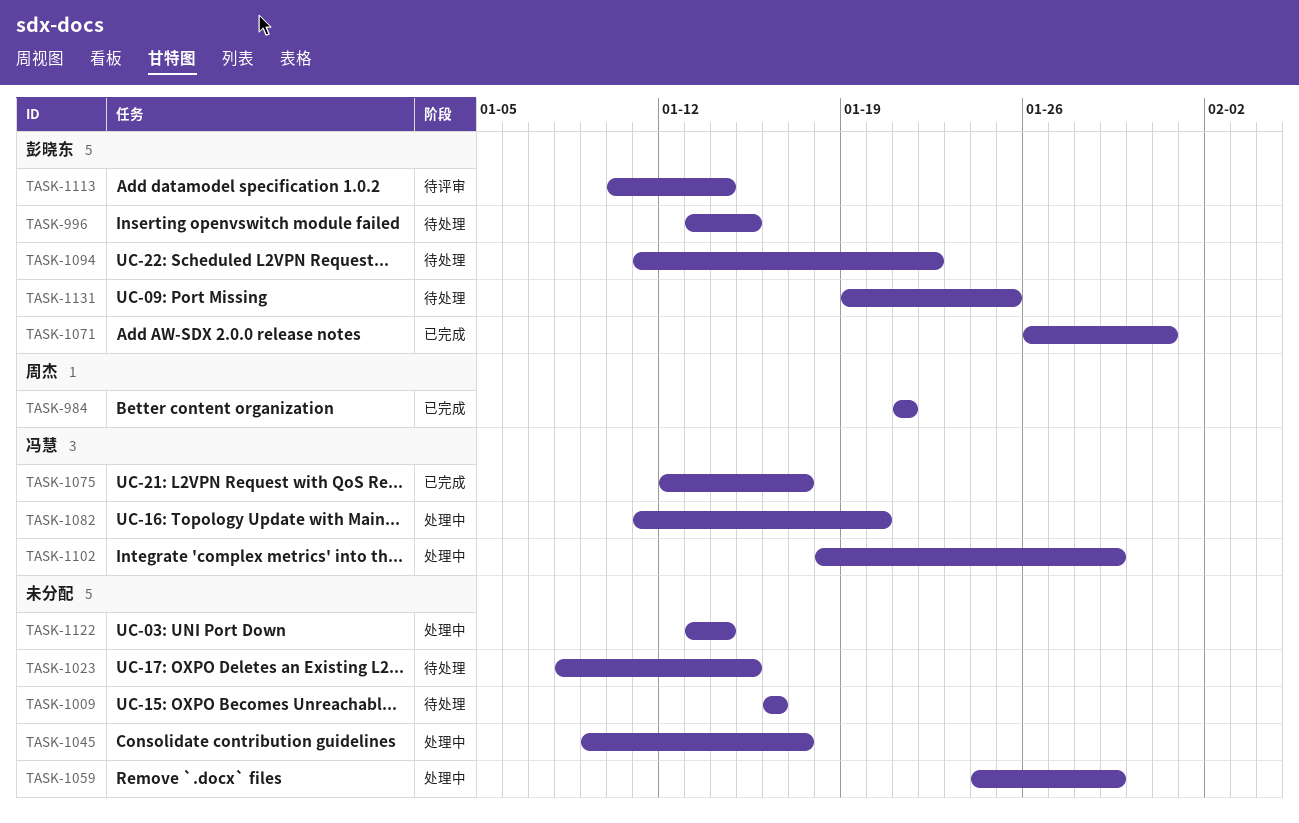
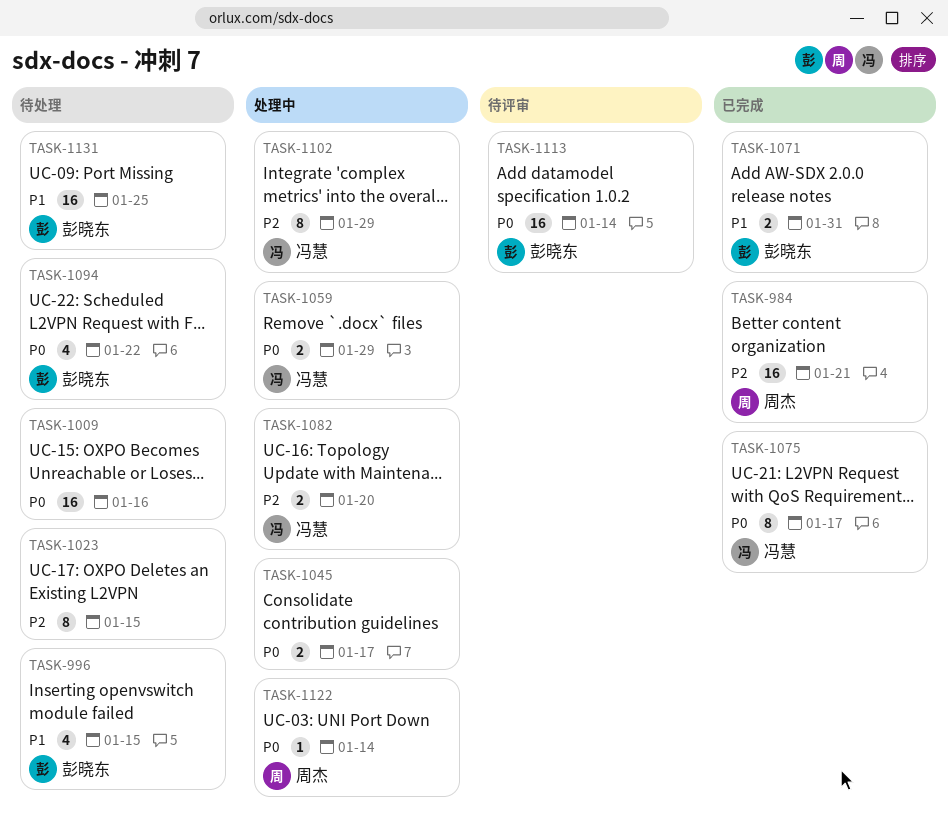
TASK-1059, owner: none -> 冯慧
TASK-1122, owner: none -> 周杰

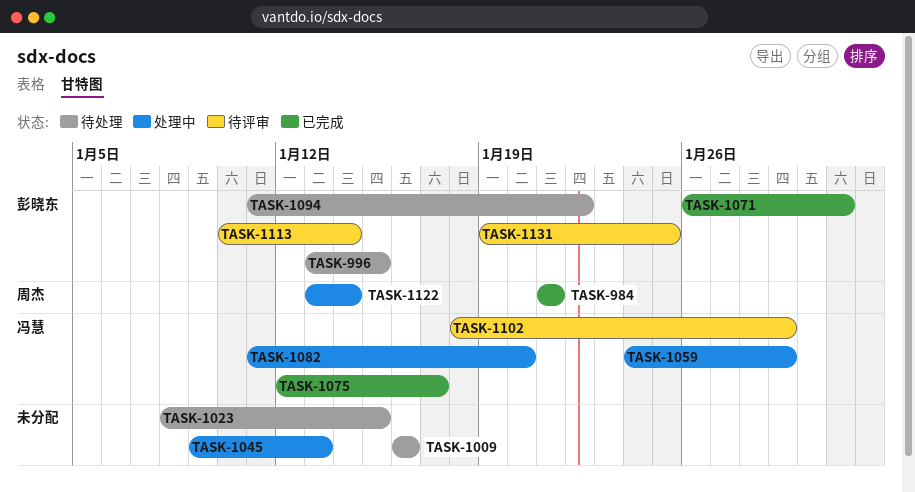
TASK-1045, due: Jan 17 -> Jan 13
TASK-1102, status: 处理中 -> 待评审
TASK-1131, status: 待处理 -> 待评审

